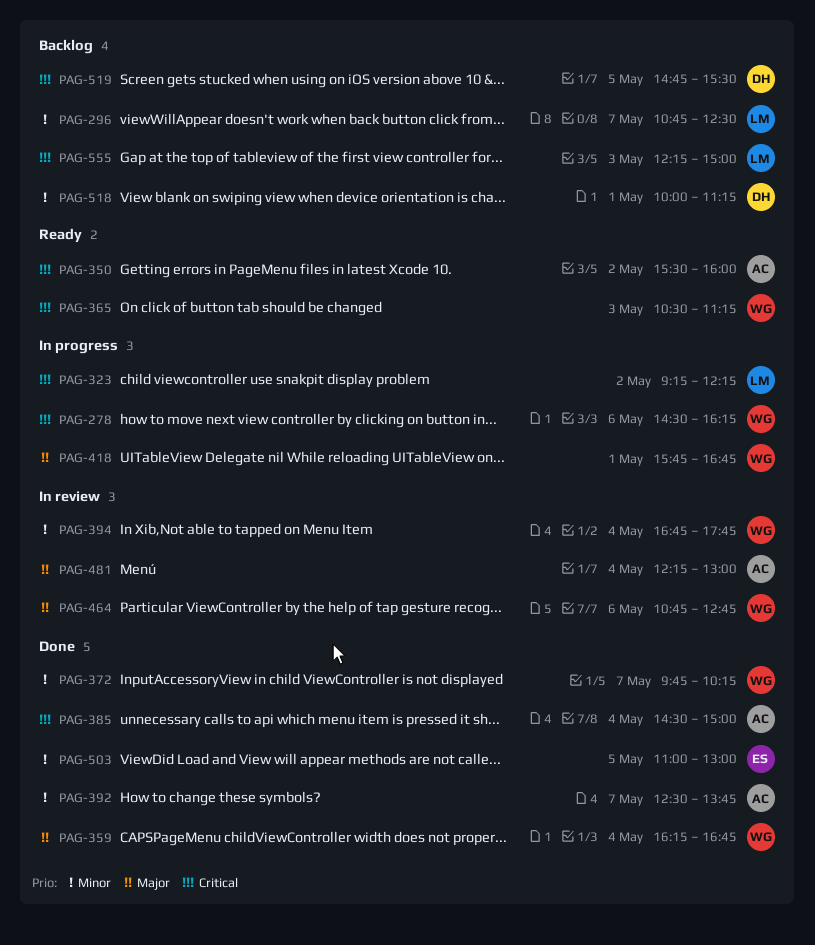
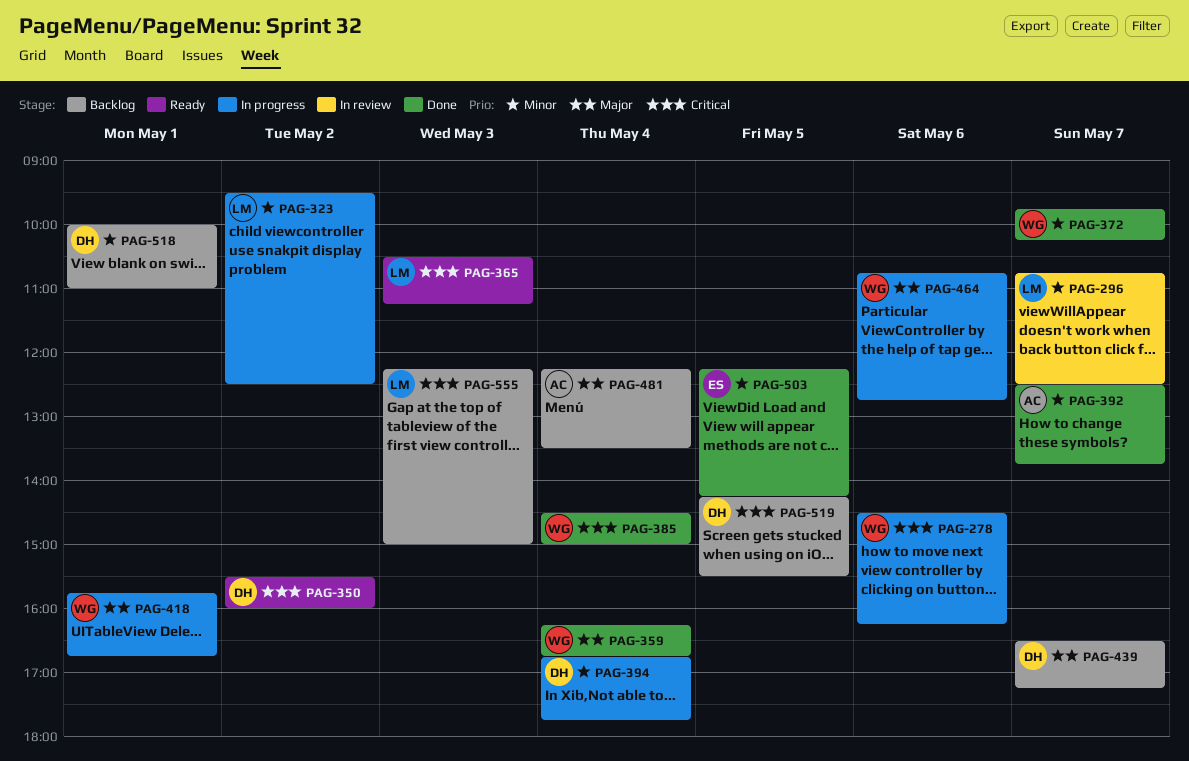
PAG-296, status: Backlog -> In review
PAG-323, priority: Critical -> Minor
PAG-323, begins: 09:15 -> 09:30
PAG-323, ends: 12:15 -> 12:30
PAG-350, owner: AC -> DH
PAG-365, owner: WG -> LM
PAG-385, owner: AC -> WG
PAG-394, status: In review -> In progress
PAG-394, owner: WG -> DH
PAG-439: none -> present
PAG-464, status: In review -> In progress
PAG-481, status: In review -> Backlog
PAG-481, ends: 13:00 -> 13:30
PAG-503, begins: 11:00 -> 12:15
PAG-503, ends: 13:00 -> 14:15
PAG-518, ends: 11:15 -> 11:00
PAG-519, begins: 14:45 -> 14:15

